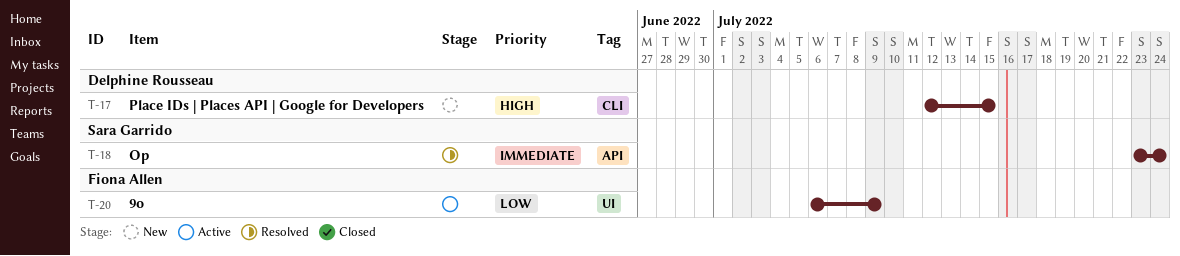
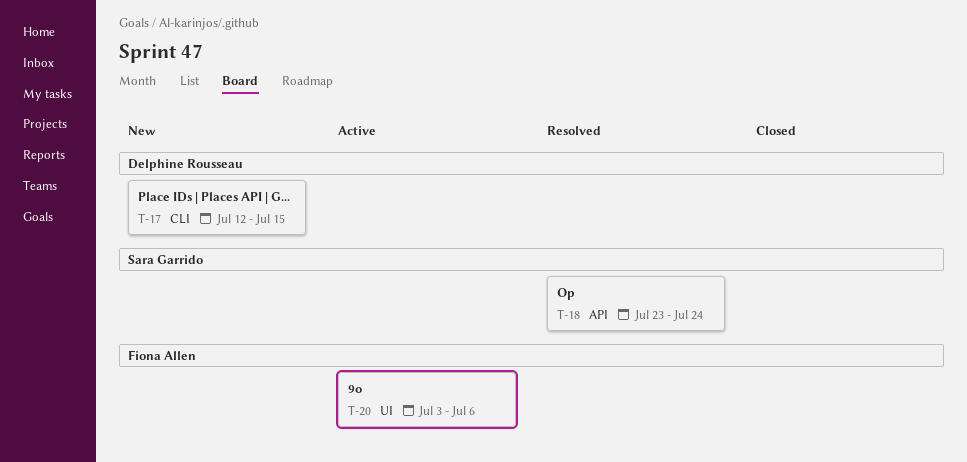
T-20, start: Jul 6 -> Jul 3
T-20, due: Jul 9 -> Jul 6

